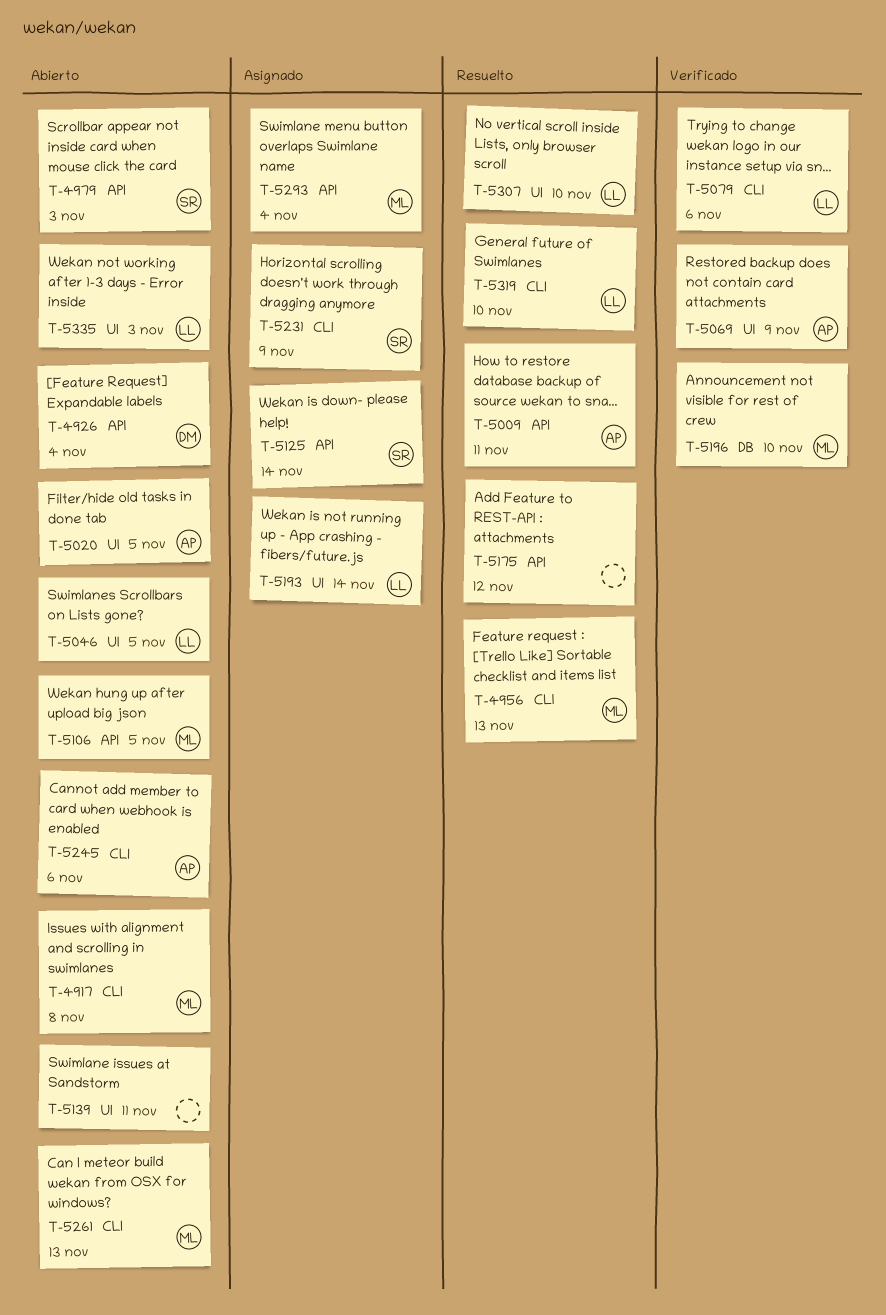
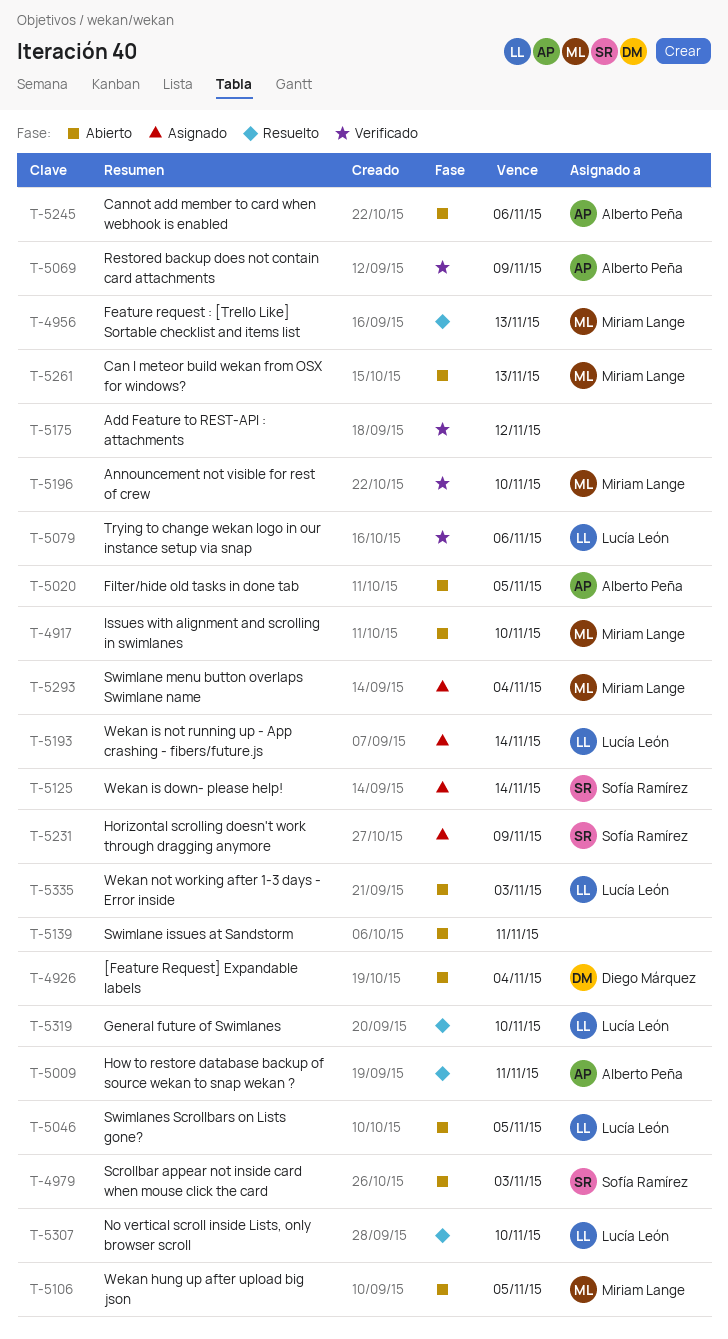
T-4917, due: Nov 8 -> Nov 10
T-5175, status: Resuelto -> Verificado

